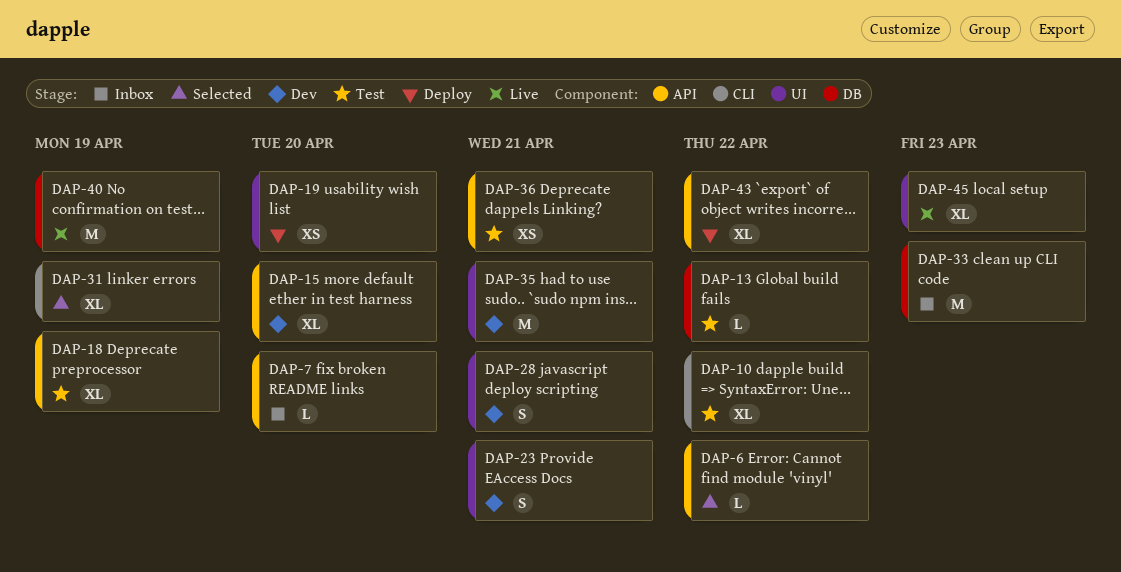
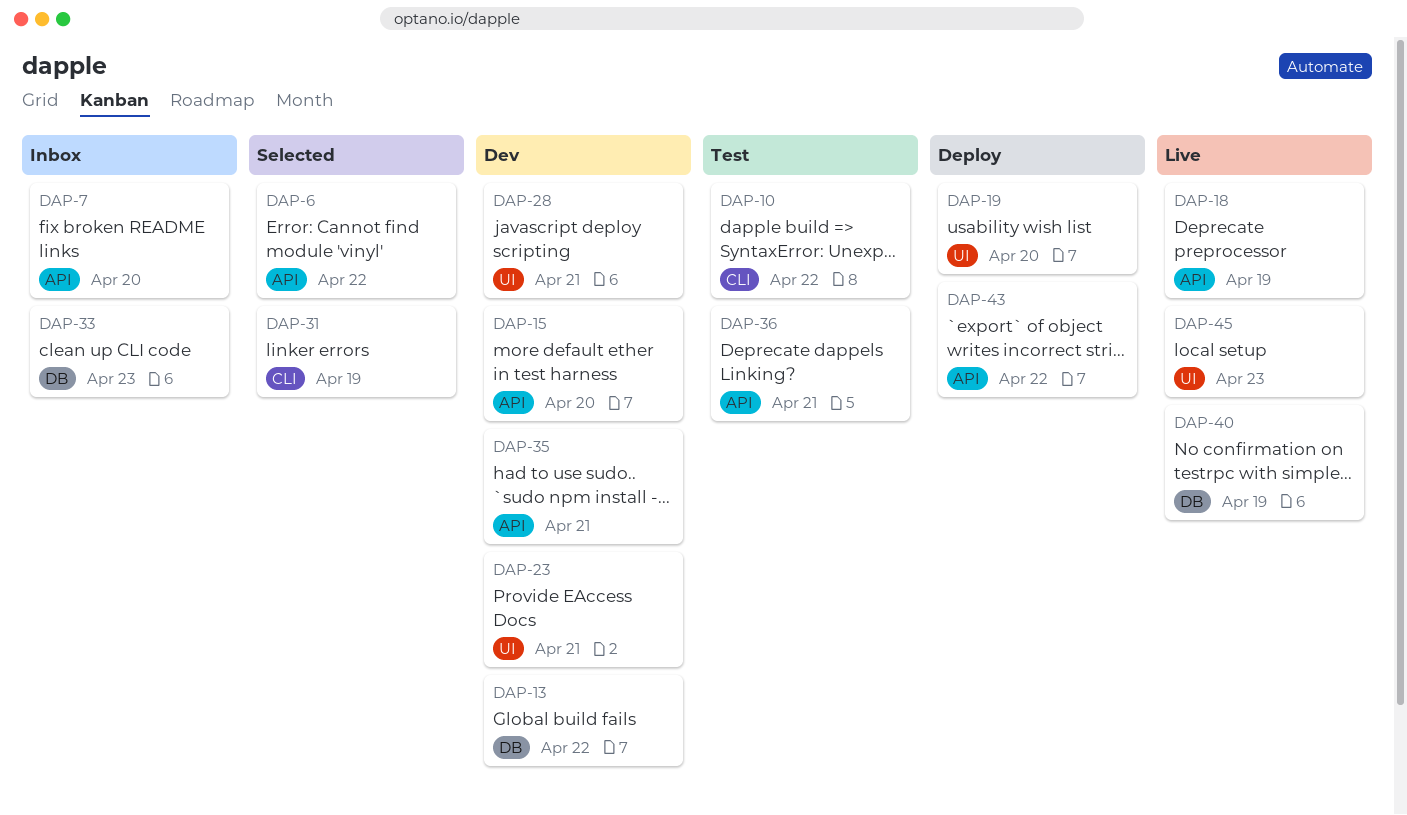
DAP-13, status: Test -> Dev
DAP-18, status: Test -> Live
DAP-35, label: UI -> API

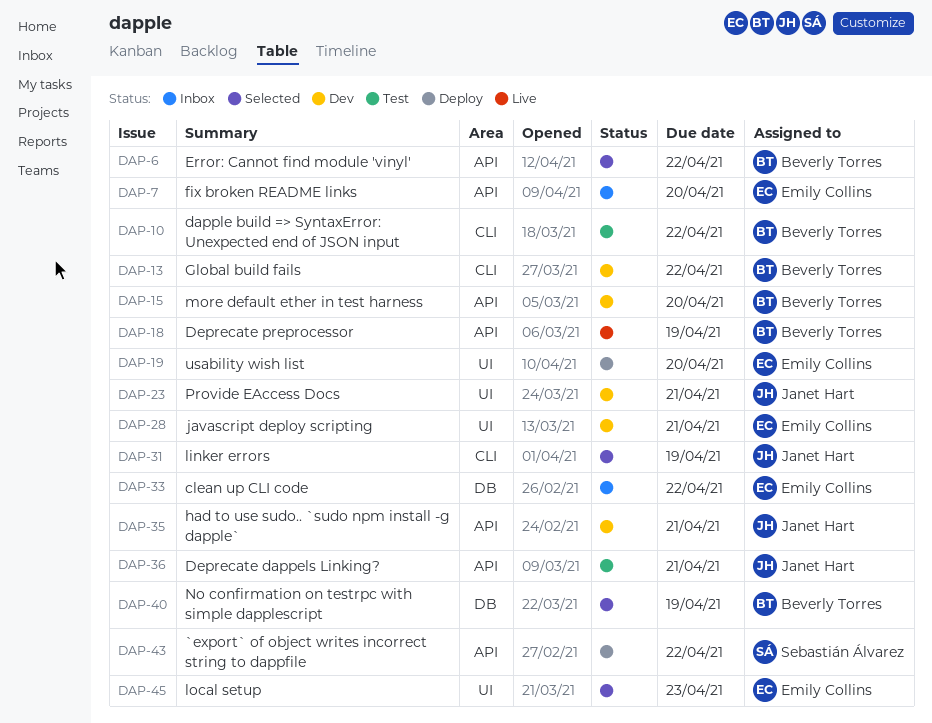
DAP-13, label: DB -> CLI
DAP-33, due: Apr 23 -> Apr 22
DAP-40, status: Live -> Selected
DAP-45, status: Live -> Selected

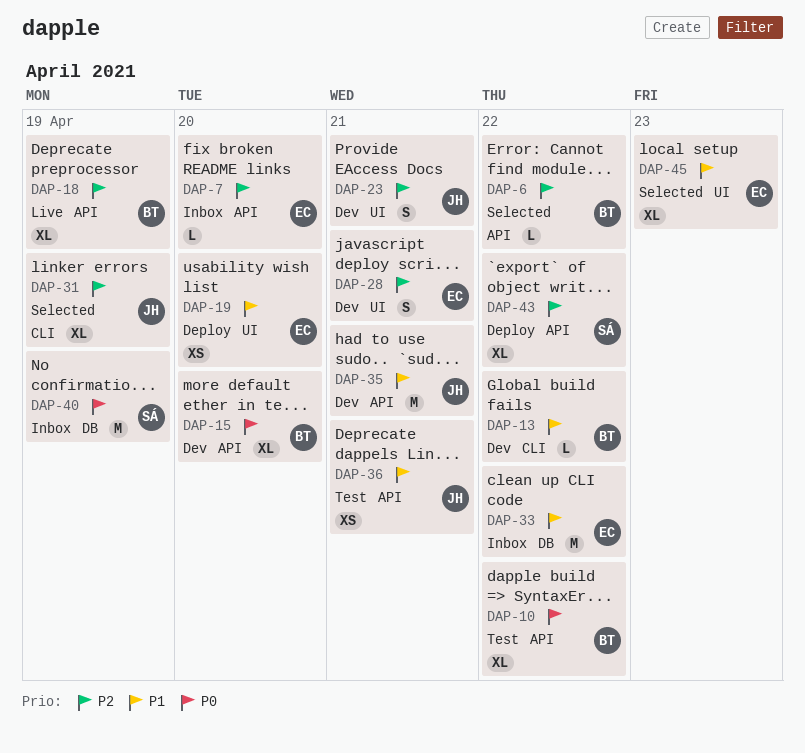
DAP-10, label: CLI -> API
DAP-40, status: Selected -> Inbox
DAP-40, owner: Beverly Torres -> Sebastián Álvarez

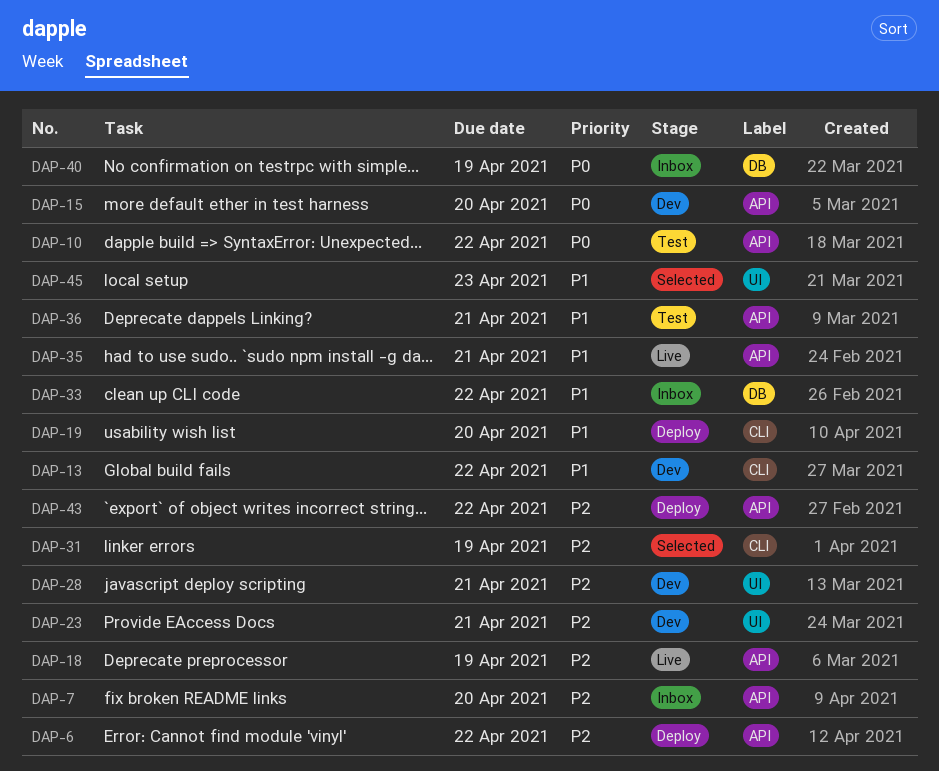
DAP-6, status: Selected -> Deploy
DAP-19, label: UI -> CLI
DAP-35, status: Dev -> Live

